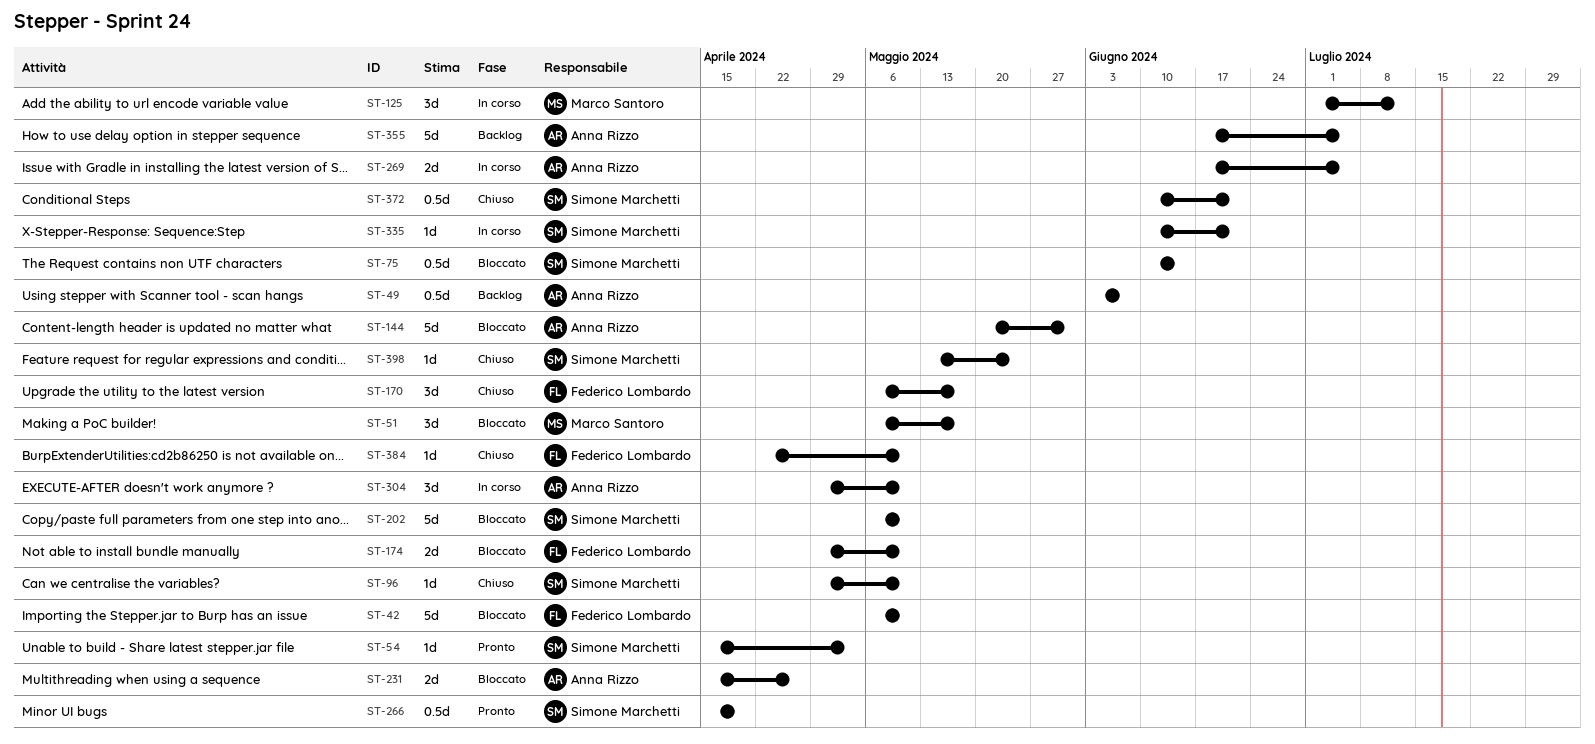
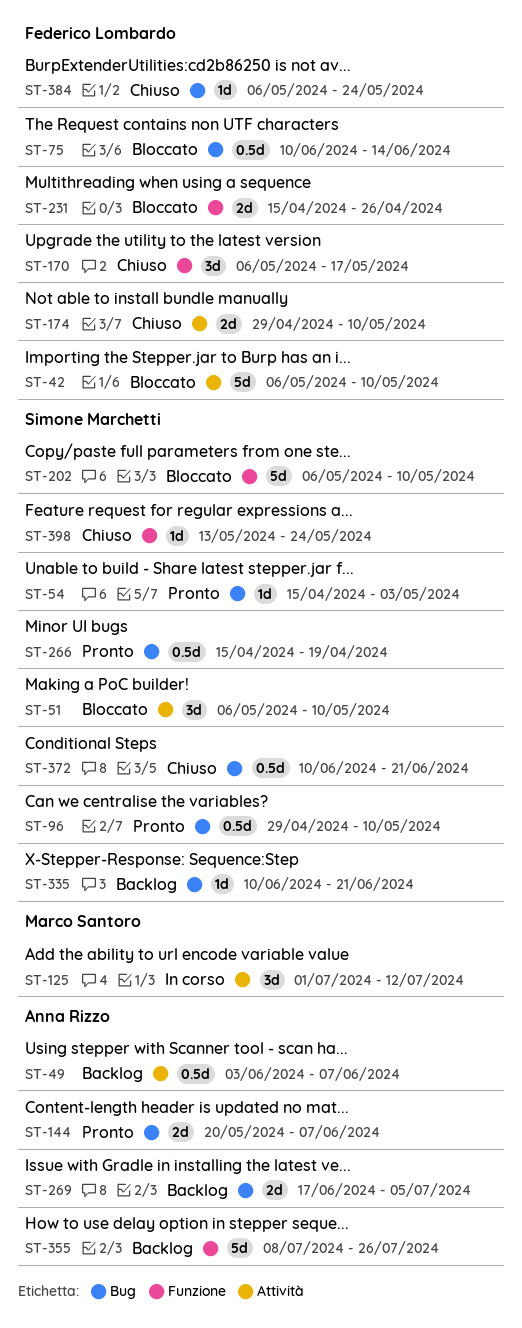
ST-51, owner: Marco Santoro -> Simone Marchetti
ST-51, due: May 17 -> May 10
ST-75, owner: Simone Marchetti -> Federico Lombardo
ST-96, status: Chiuso -> Pronto
ST-96, estimate: 1d -> 0.5d
ST-144, status: Bloccato -> Pronto
ST-144, estimate: 5d -> 2d
ST-144, due: May 31 -> Jun 7
ST-174, status: Bloccato -> Chiuso
ST-231, owner: Anna Rizzo -> Federico Lombardo
ST-269, status: In corso -> Backlog
ST-304: present -> none
ST-335, status: In corso -> Backlog
ST-355, start: Jun 17 -> Jul 8
ST-355, due: Jul 5 -> Jul 26
ST-384, start: Apr 22 -> May 6
ST-384, due: May 10 -> May 24

